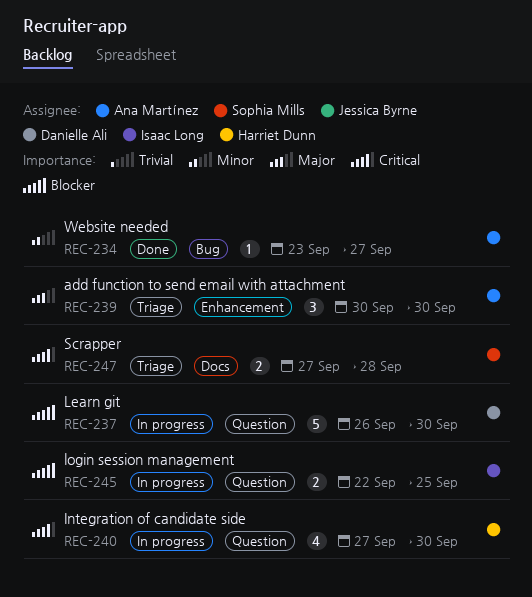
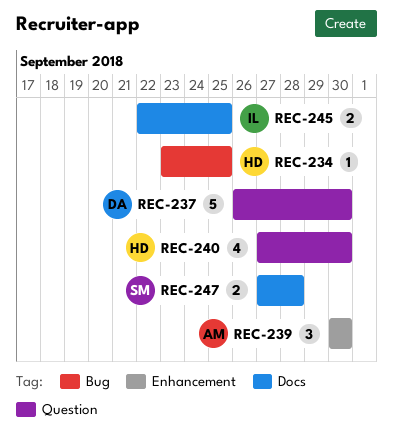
REC-234, owner: Ana Martínez -> Harriet Dunn
REC-234, due: Sep 27 -> Sep 25
REC-245, label: Question -> Docs

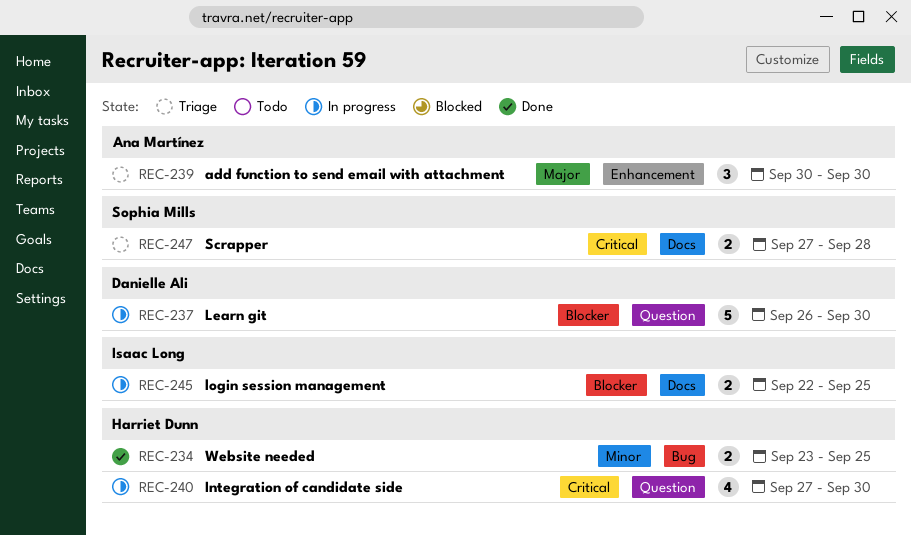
REC-234, estimate: 1 -> 2

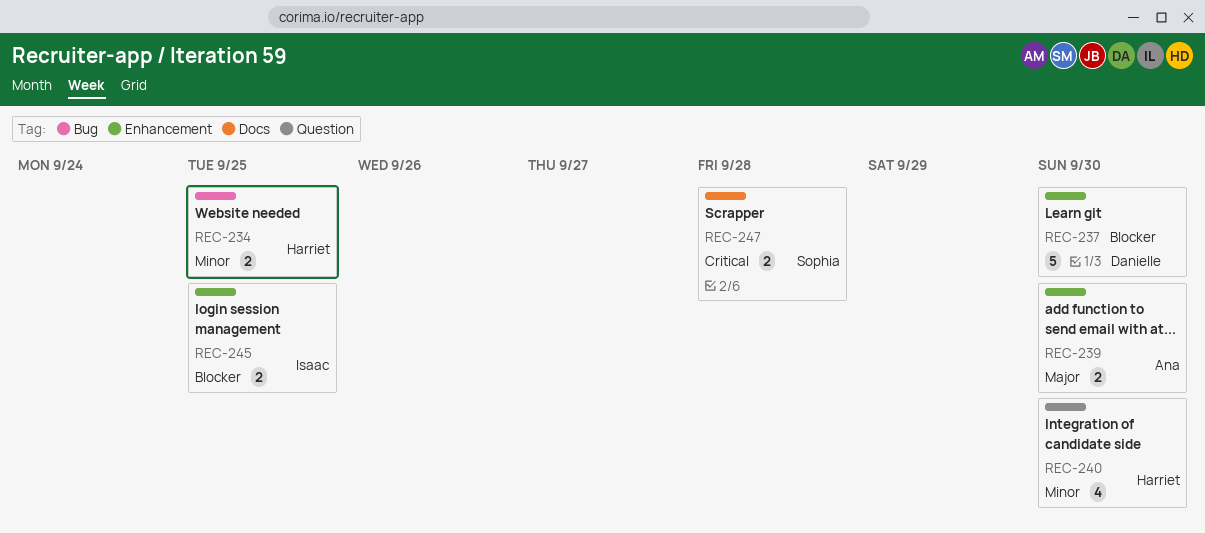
REC-237, label: Question -> Enhancement
REC-239, estimate: 3 -> 2
REC-240, priority: Critical -> Minor
REC-245, label: Docs -> Enhancement

